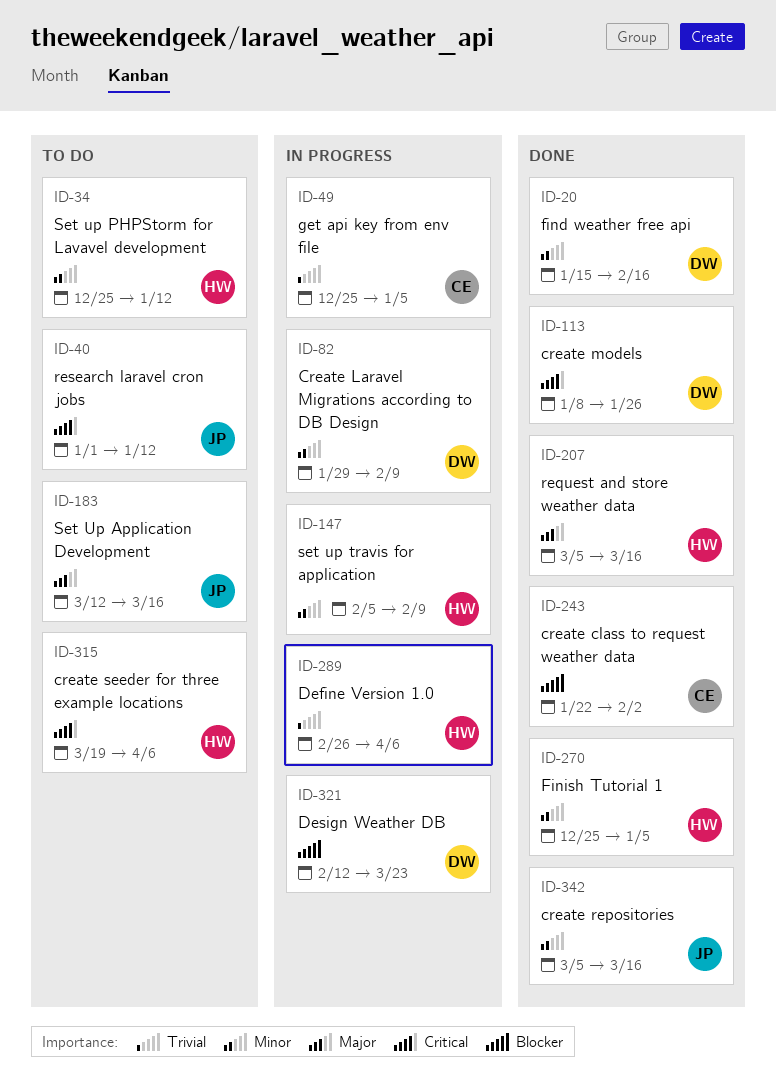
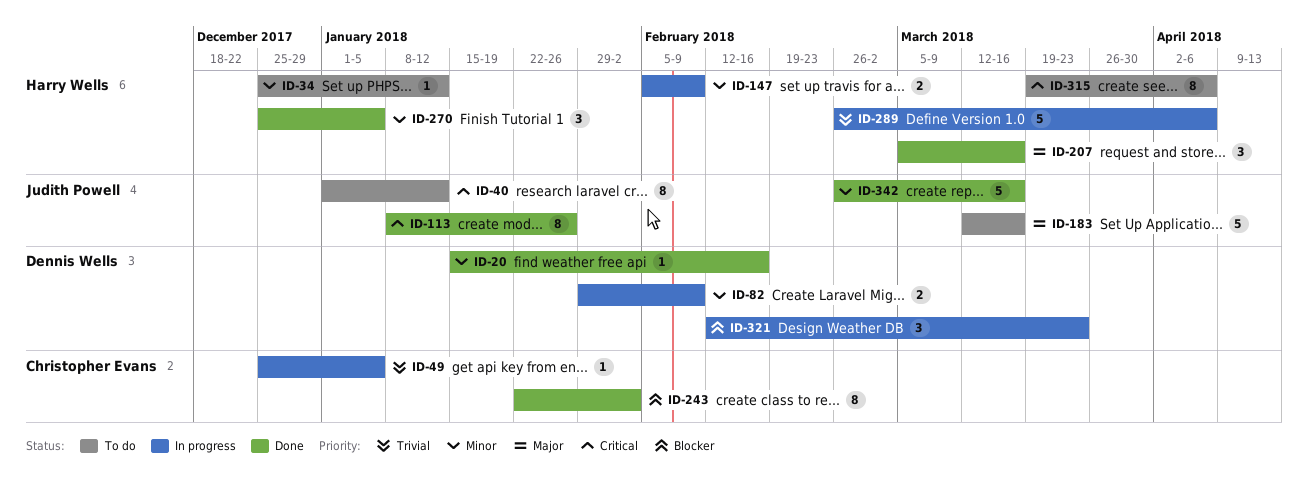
ID-113, owner: Dennis Wells -> Judith Powell
ID-342, start: Mar 5 -> Feb 26

